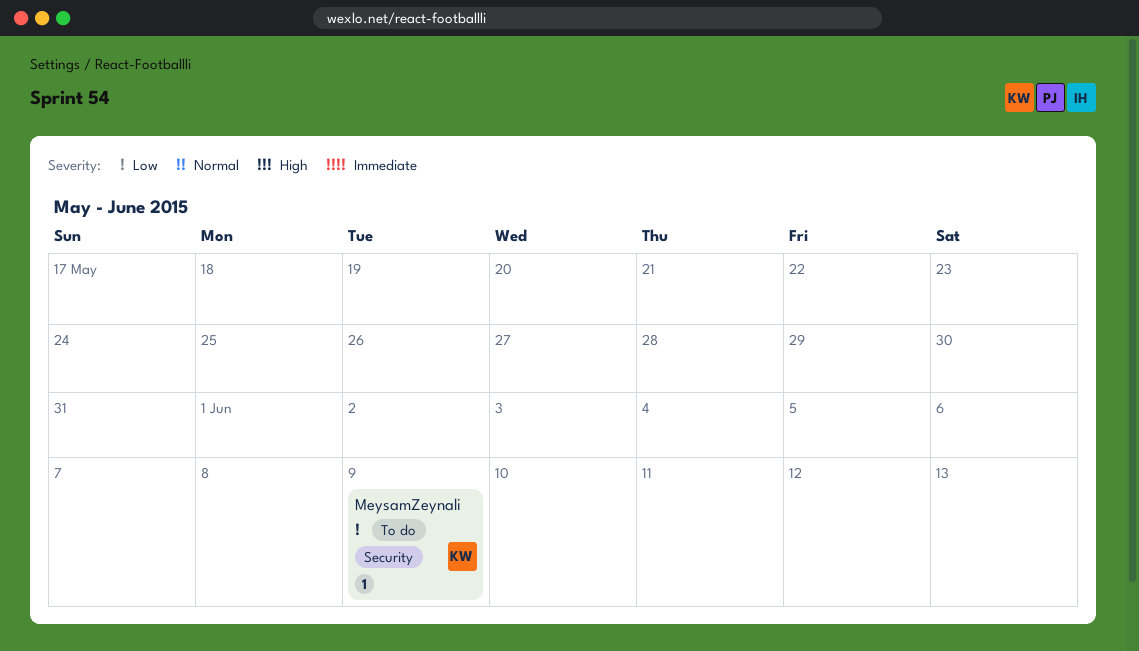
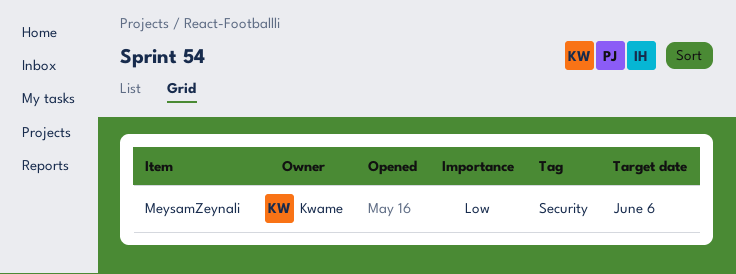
MeysamZeynali, due: Jun 9 -> Jun 6

